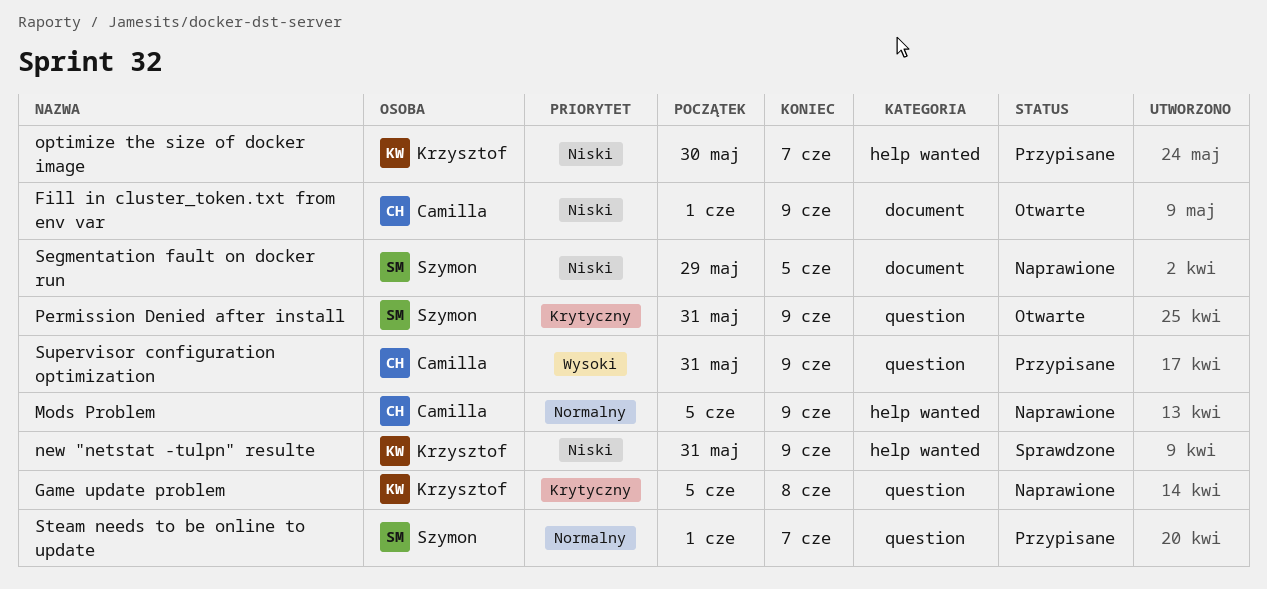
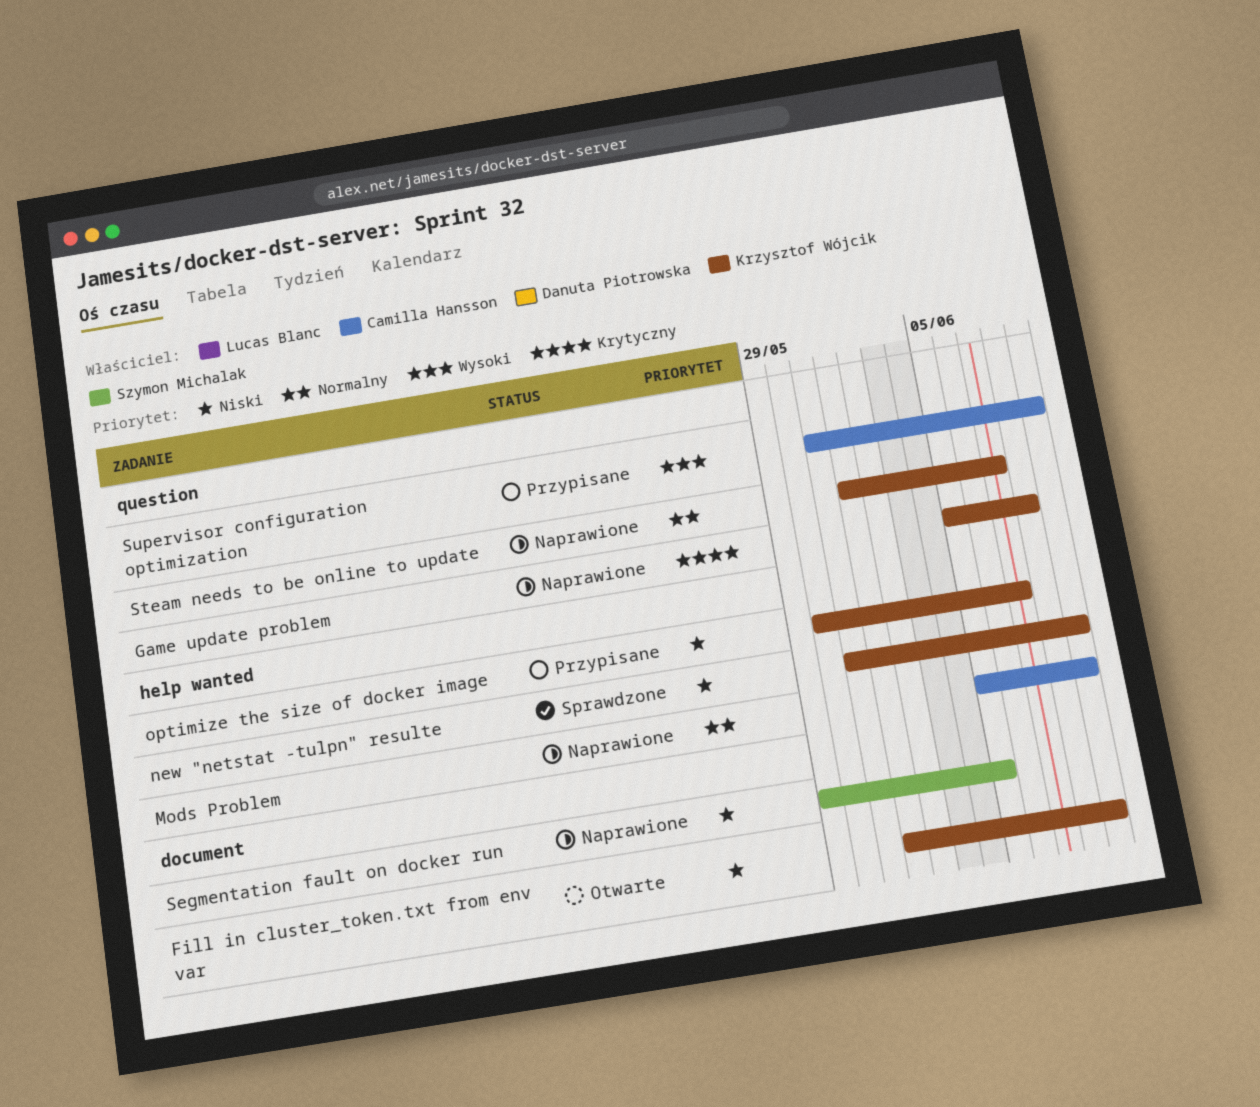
Fill in cluster_token.txt from env var, owner: Camilla Hansson -> Krzysztof Wójcik
Permission Denied after install: present -> none
Steam needs to be online to update, status: Przypisane -> Naprawione
Steam needs to be online to update, owner: Szymon Michalak -> Krzysztof Wójcik

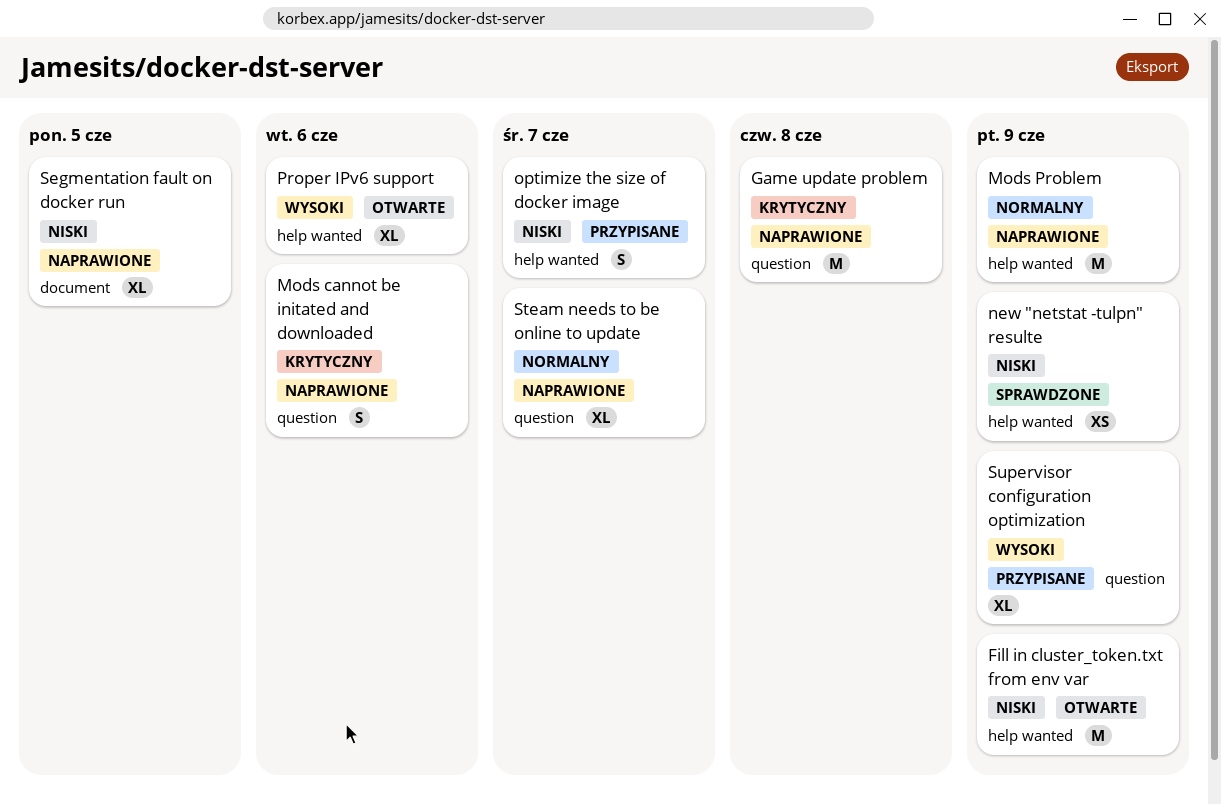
Fill in cluster_token.txt from env var, label: document -> help wanted
Mods cannot be initated and downloaded: none -> present
Proper IPv6 support: none -> present

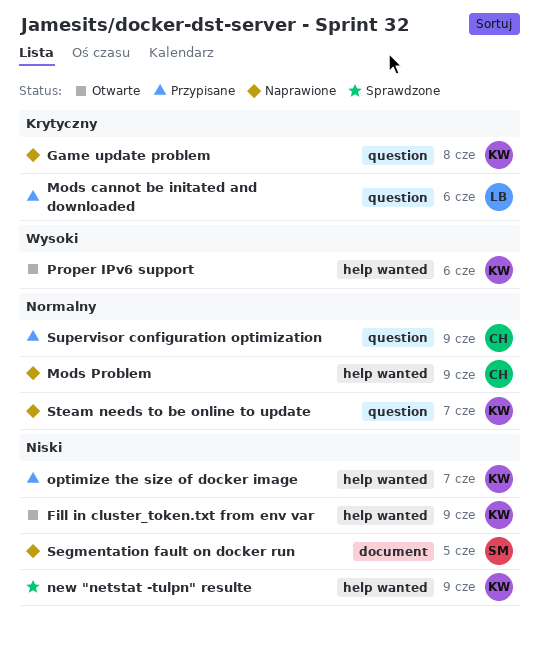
Mods cannot be initated and downloaded, status: Naprawione -> Przypisane
Supervisor configuration optimization, priority: Wysoki -> Normalny

